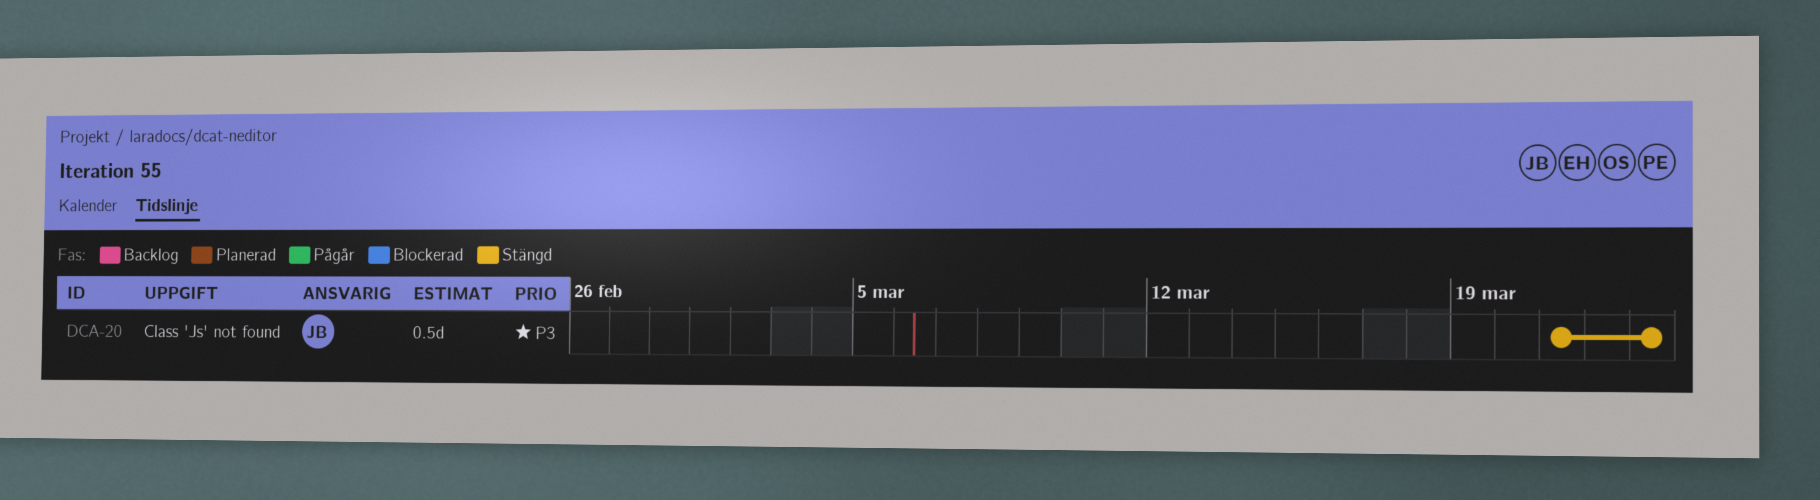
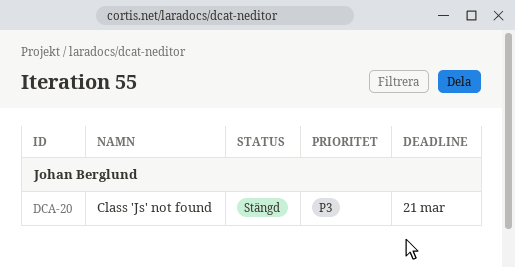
DCA-20, due: Mar 23 -> Mar 21

